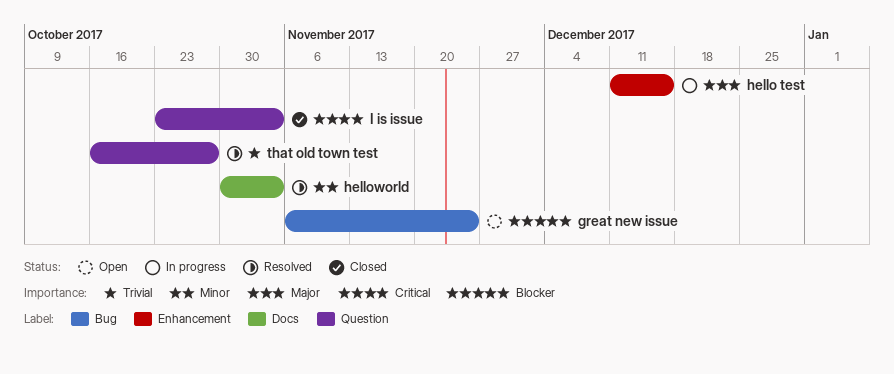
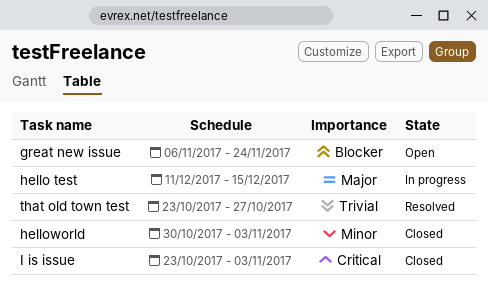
helloworld, status: Resolved -> Closed
that old town test, start: Oct 16 -> Oct 23

